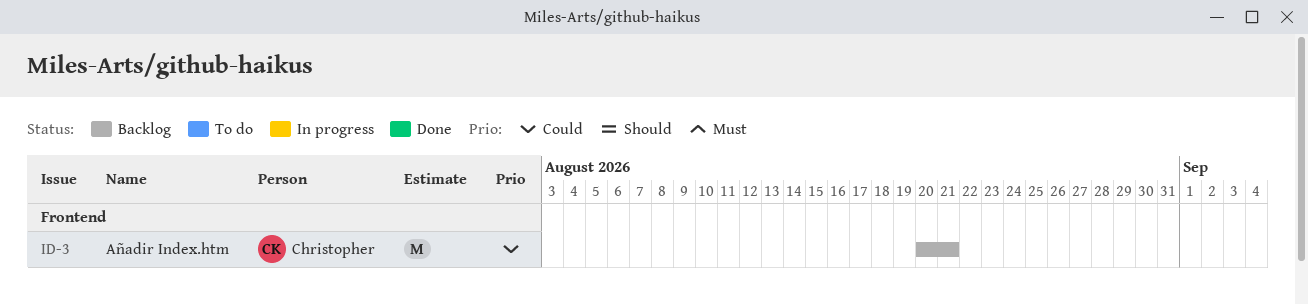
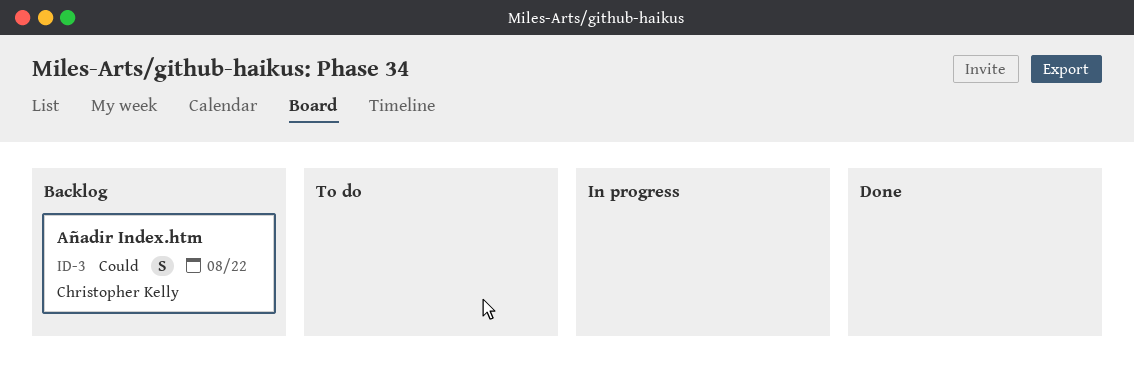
ID-3, estimate: M -> S
ID-3, due: Aug 21 -> Aug 22

